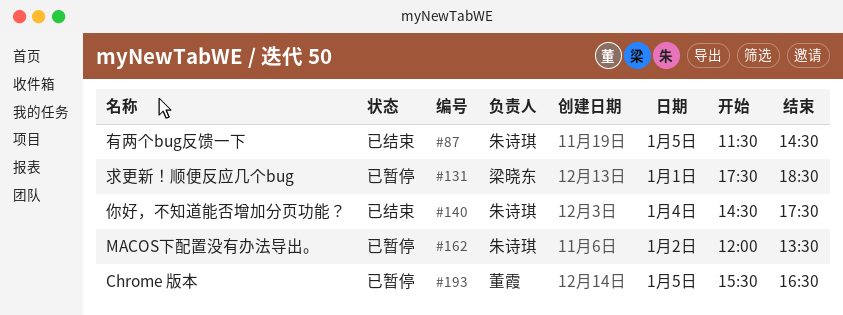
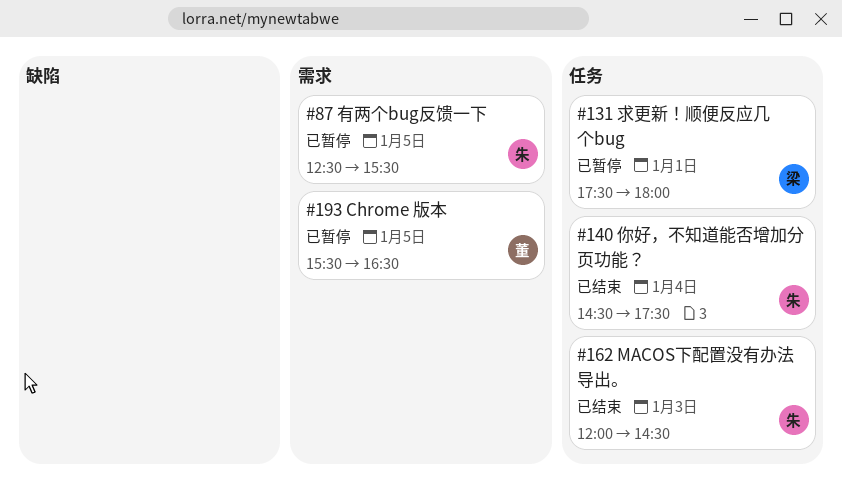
#87, status: 已结束 -> 已暂停
#87, begins: 11:30 -> 12:30
#87, ends: 14:30 -> 15:30
#131, ends: 18:30 -> 18:00
#162, status: 已暂停 -> 已结束
#162, day: Jan 2 -> Jan 3
#162, ends: 13:30 -> 14:30

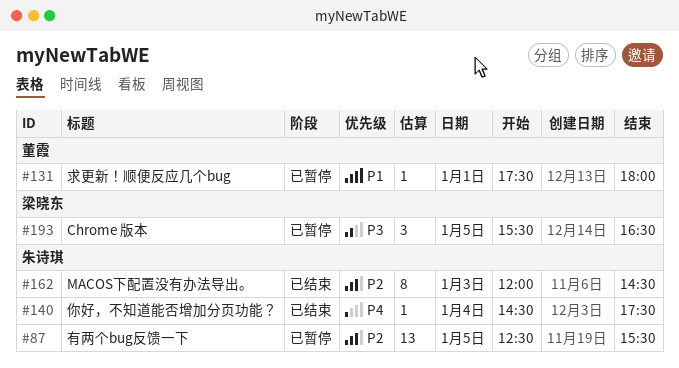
#131, owner: 梁晓东 -> 董霞
#193, owner: 董霞 -> 梁晓东

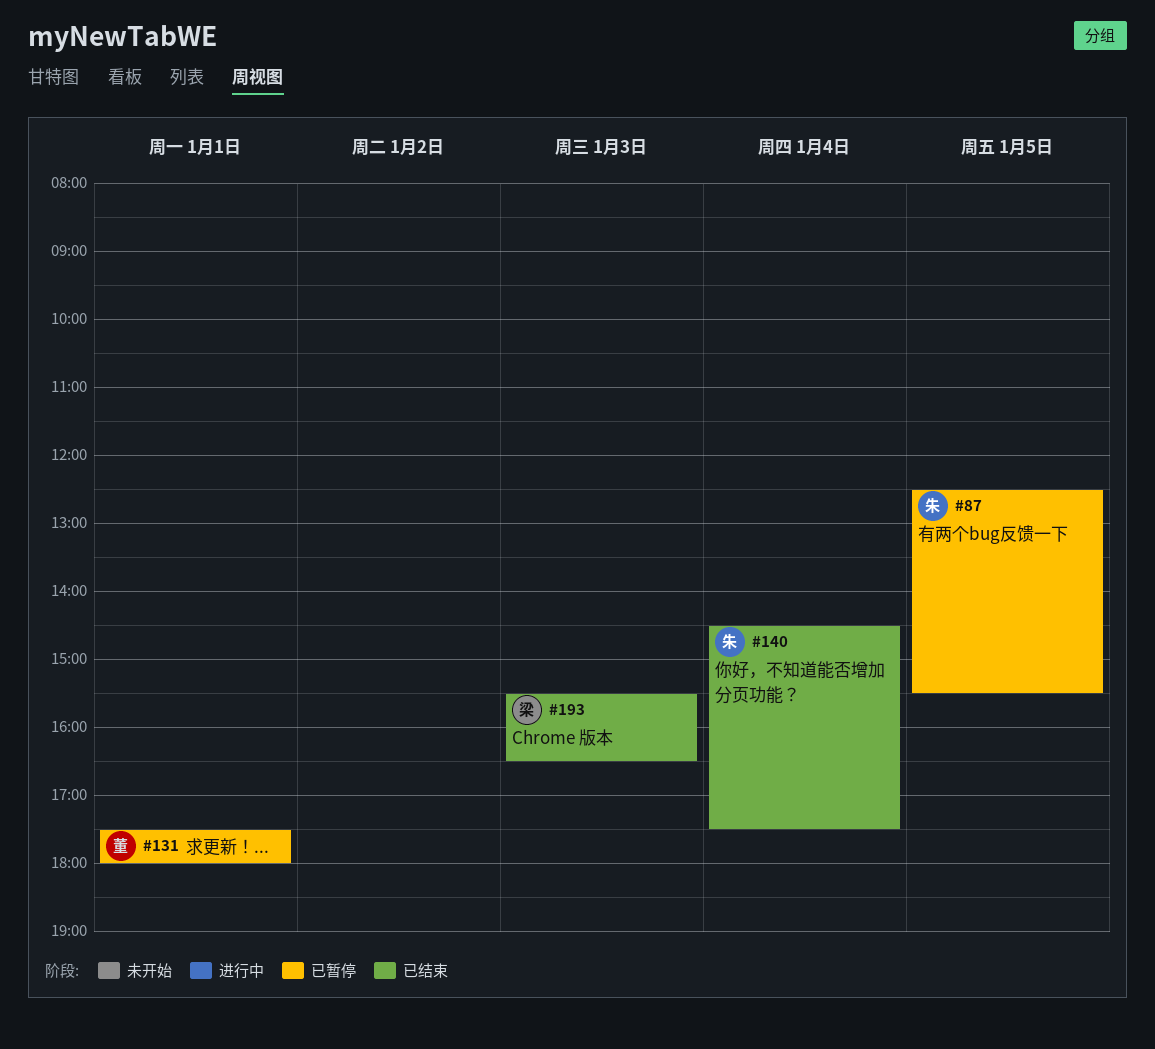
#162: present -> none
#193, status: 已暂停 -> 已结束
#193, day: Jan 5 -> Jan 3

